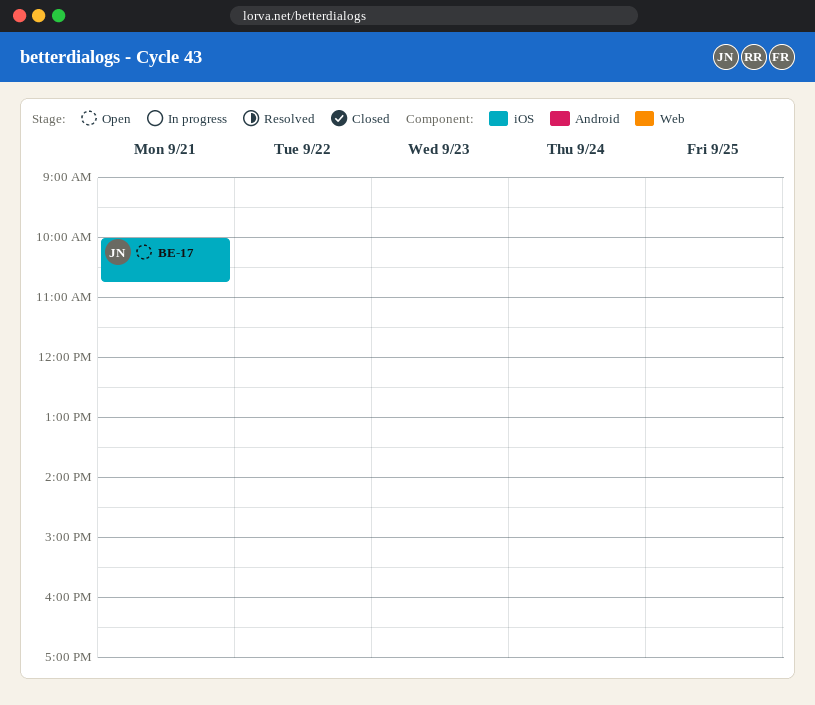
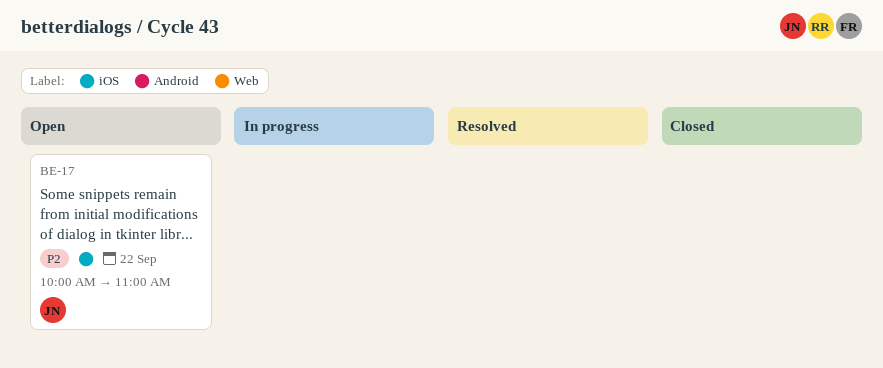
BE-17, day: Sep 21 -> Sep 22
BE-17, ends: 10:45 -> 11:00

